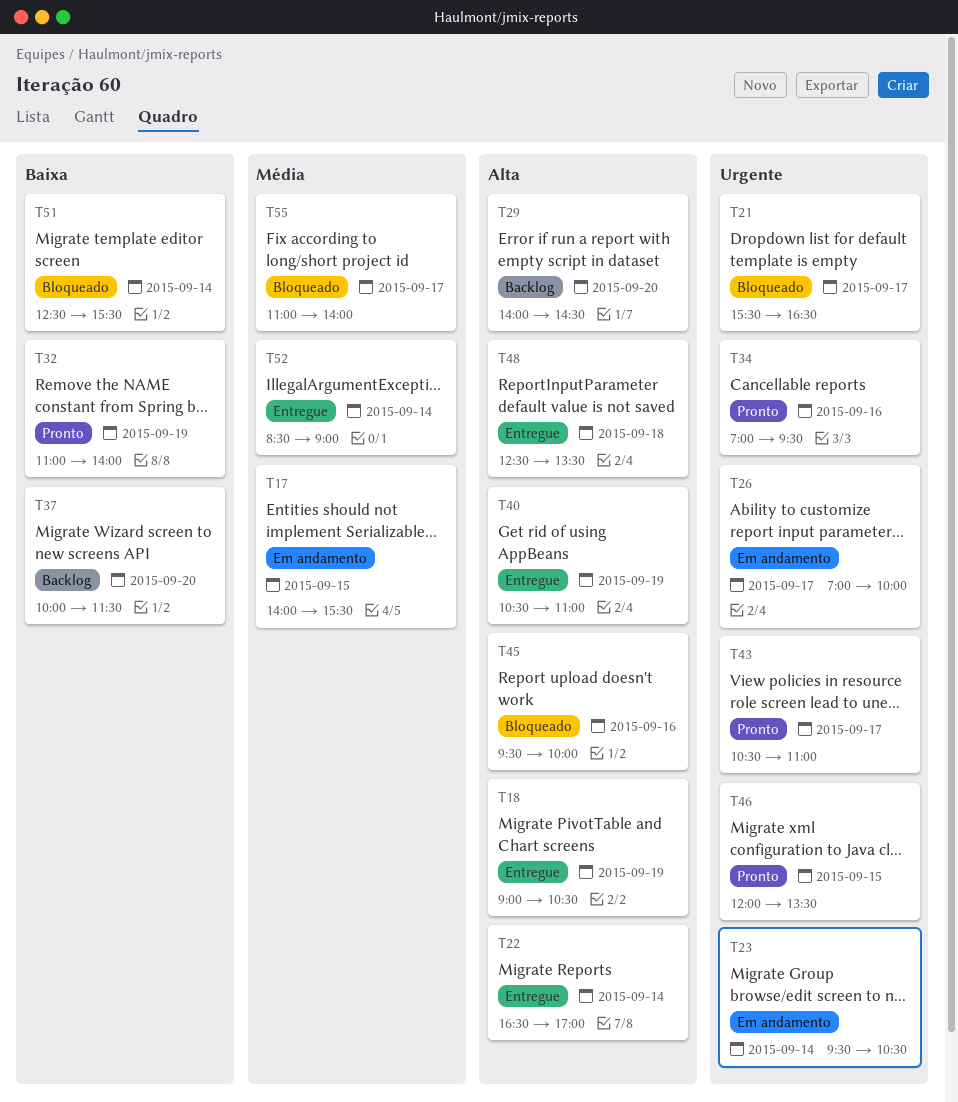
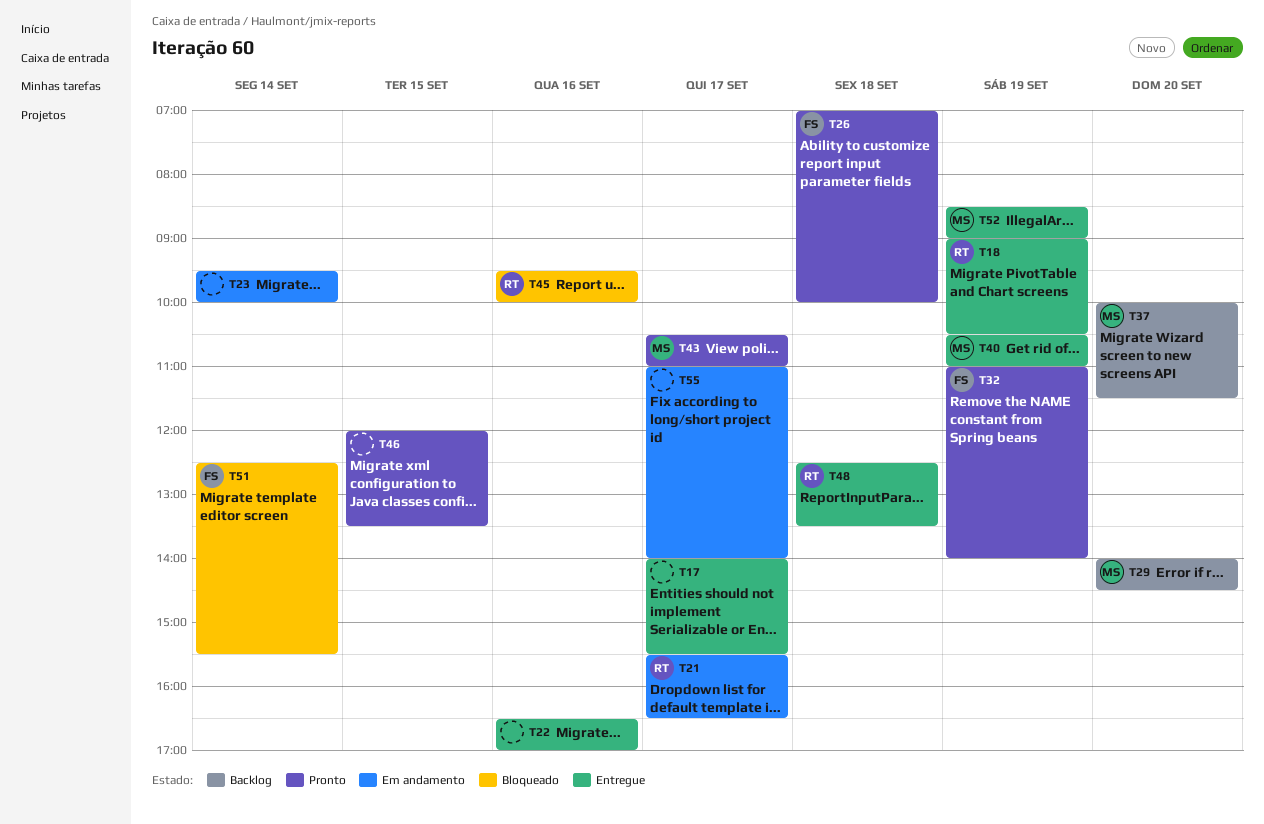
T17, status: Em andamento -> Entregue
T17, day: Sep 15 -> Sep 17
T21, status: Bloqueado -> Em andamento
T22, day: Sep 14 -> Sep 16
T23, ends: 10:30 -> 10:00
T26, status: Em andamento -> Pronto
T26, day: Sep 17 -> Sep 18
T34: present -> none
T52, day: Sep 14 -> Sep 19
T55, status: Bloqueado -> Em andamento

